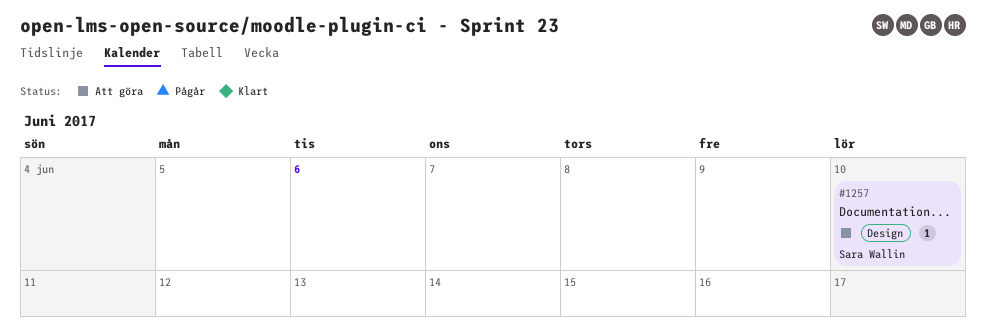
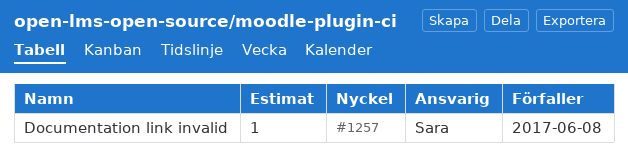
#1257, due: Jun 10 -> Jun 8

